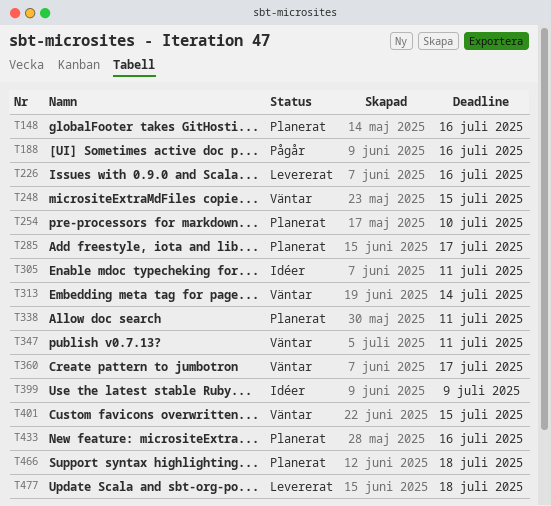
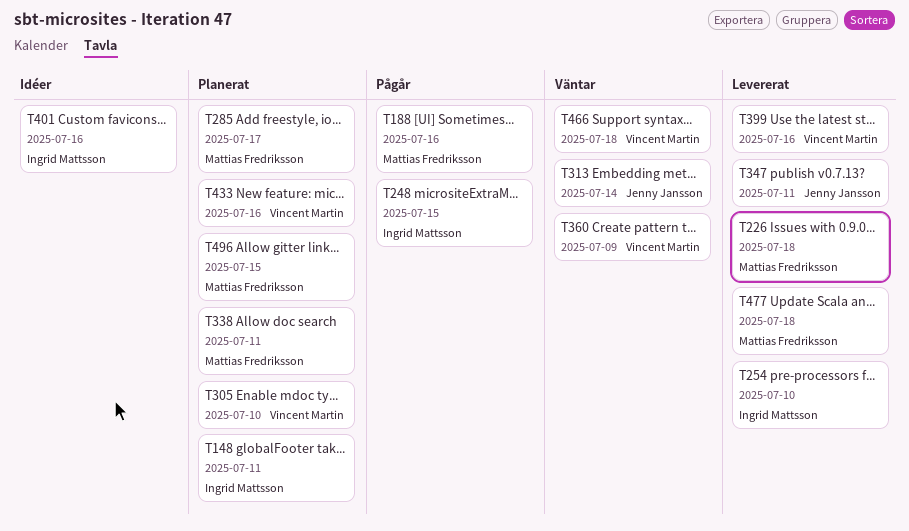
T148, due: Jul 16 -> Jul 11
T226, due: Jul 16 -> Jul 18
T248, status: Väntar -> Pågår
T254, status: Planerat -> Levererat
T305, status: Idéer -> Planerat
T305, due: Jul 11 -> Jul 10
T347, status: Väntar -> Levererat
T360, due: Jul 17 -> Jul 9
T399, status: Idéer -> Levererat
T399, due: Jul 9 -> Jul 16
T401, status: Väntar -> Idéer
T401, due: Jul 15 -> Jul 16
T466, status: Planerat -> Väntar
T496: none -> present

